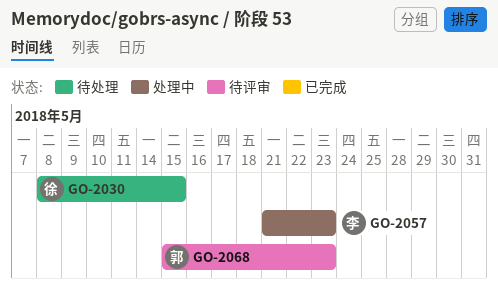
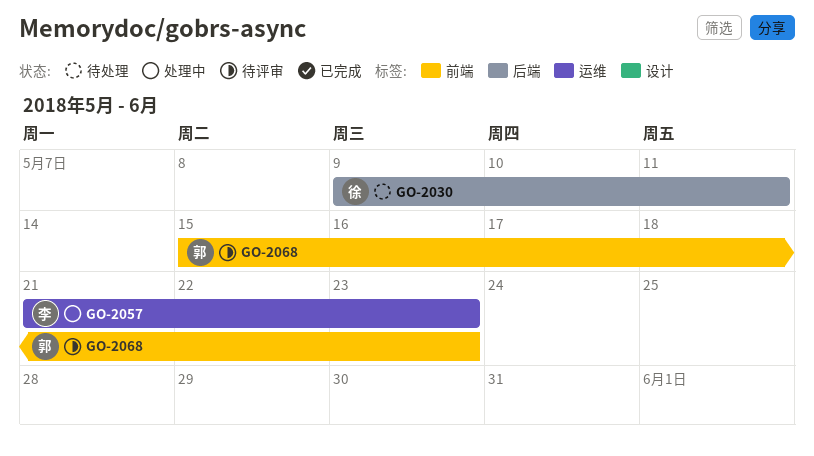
GO-2030, start: May 8 -> May 9
GO-2030, due: May 15 -> May 11

